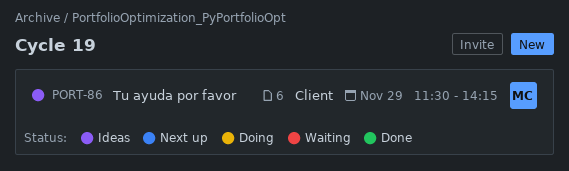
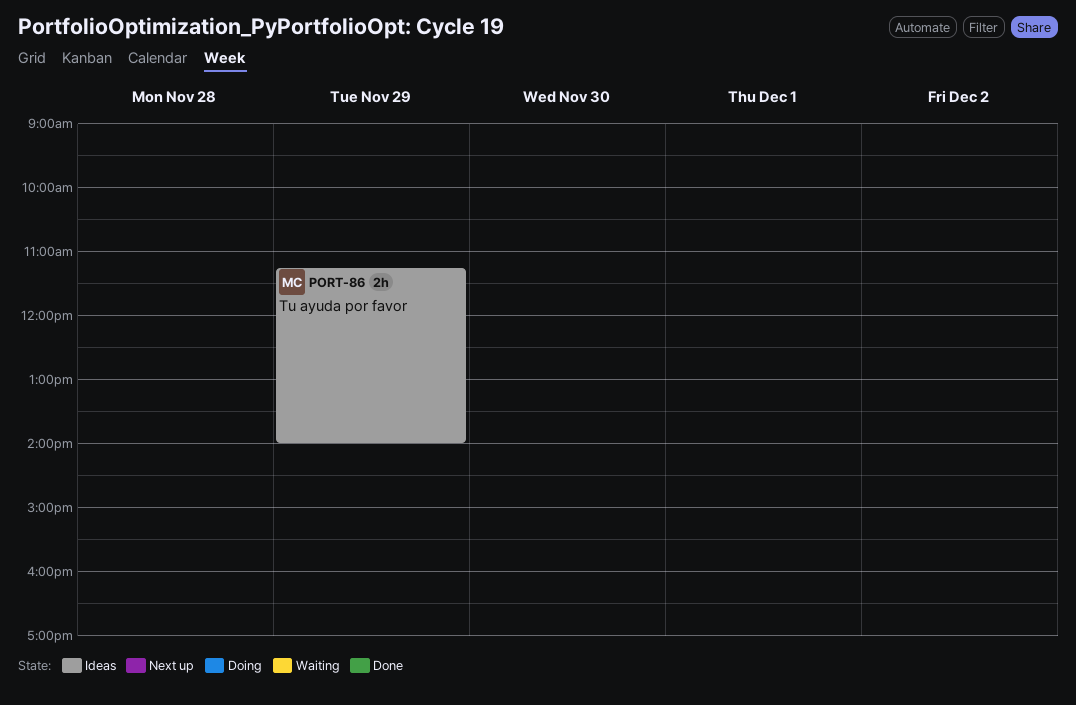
PORT-86, begins: 11:30 -> 11:15
PORT-86, ends: 14:15 -> 14:00

